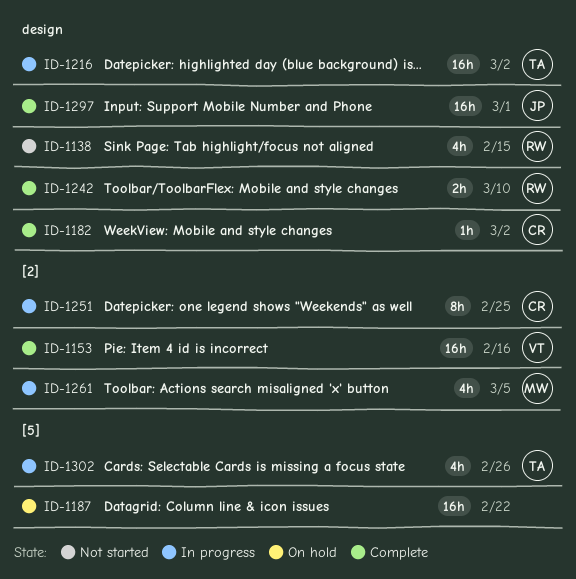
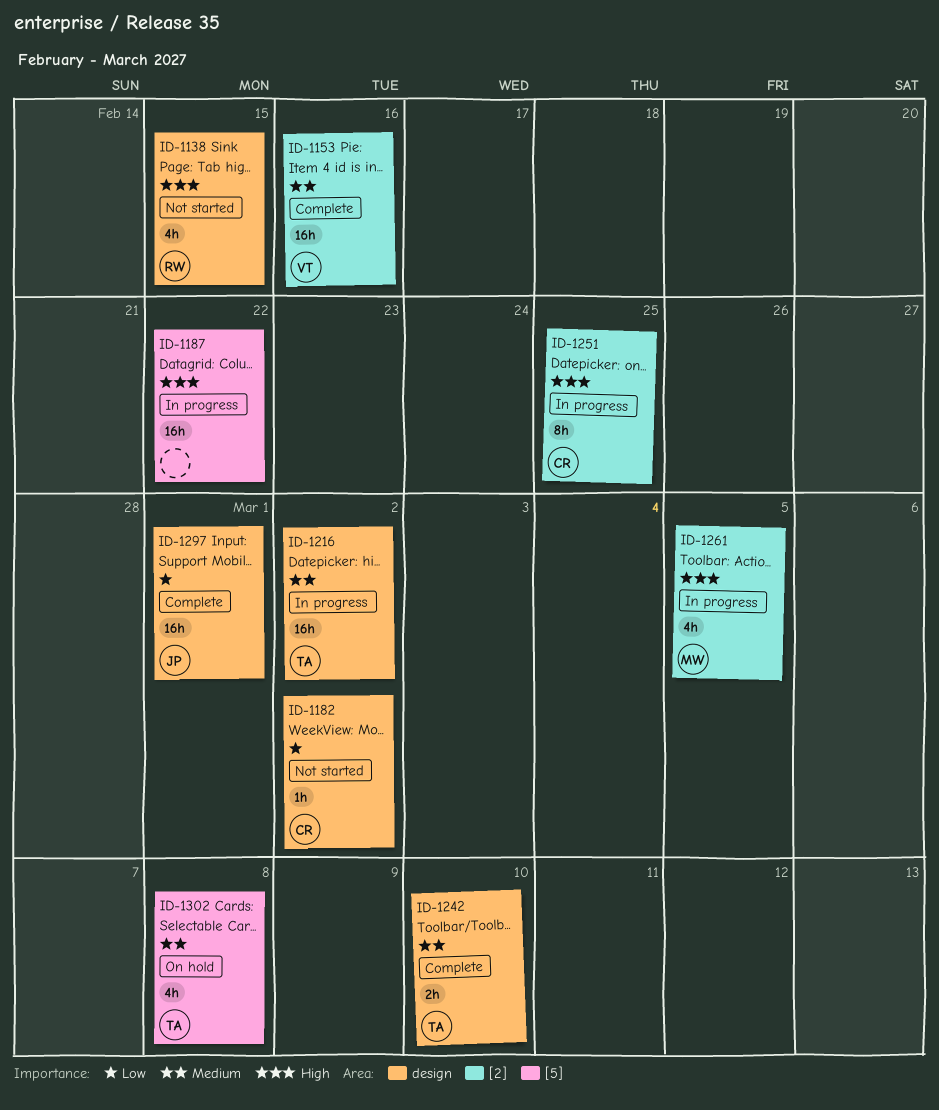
ID-1182, status: Complete -> Not started
ID-1187, status: On hold -> In progress
ID-1242, owner: RW -> TA
ID-1302, status: In progress -> On hold
ID-1302, due: Feb 26 -> Mar 8

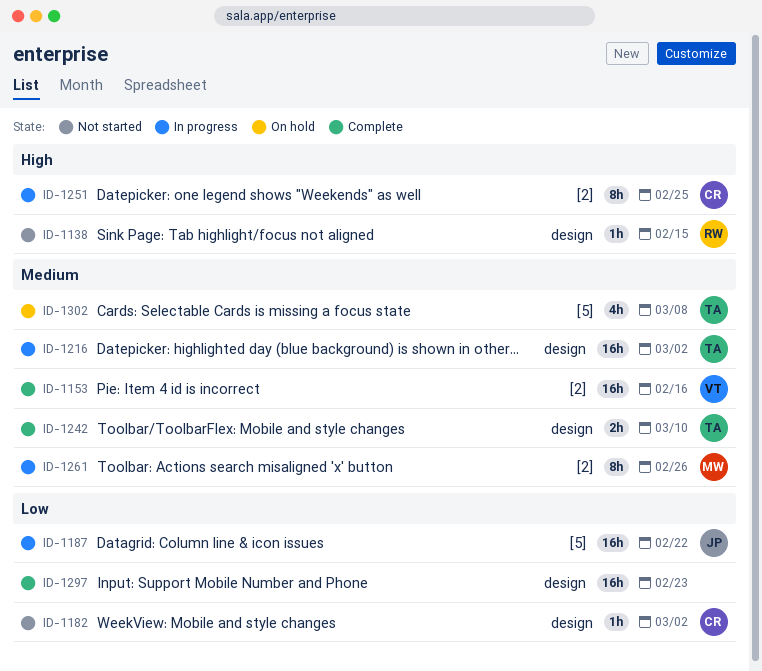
ID-1138, estimate: 4h -> 1h
ID-1187, owner: none -> JP
ID-1187, priority: High -> Low
ID-1261, priority: High -> Medium
ID-1261, estimate: 4h -> 8h
ID-1261, due: Mar 5 -> Feb 26
ID-1297, owner: JP -> none
ID-1297, due: Mar 1 -> Feb 23

